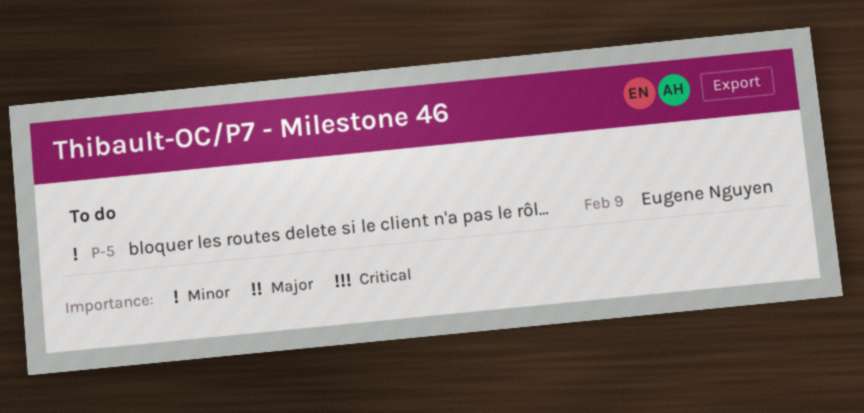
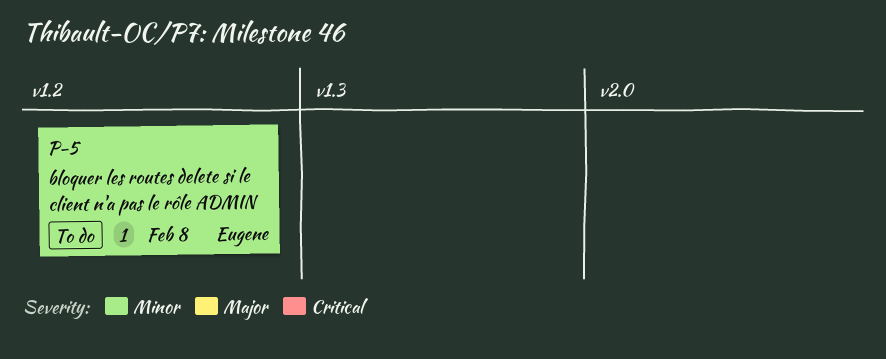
P-5, due: Feb 9 -> Feb 8

